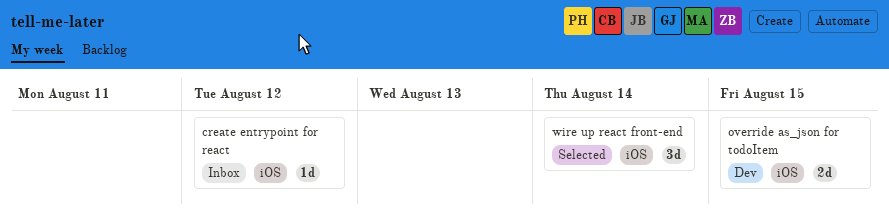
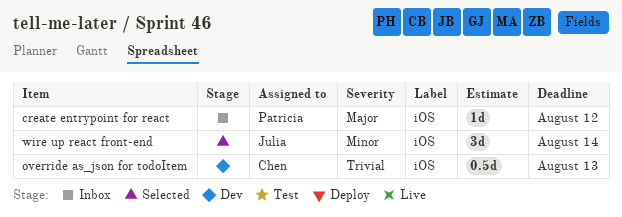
override as_json for todoItem, estimate: 2d -> 0.5d
override as_json for todoItem, due: Aug 15 -> Aug 13

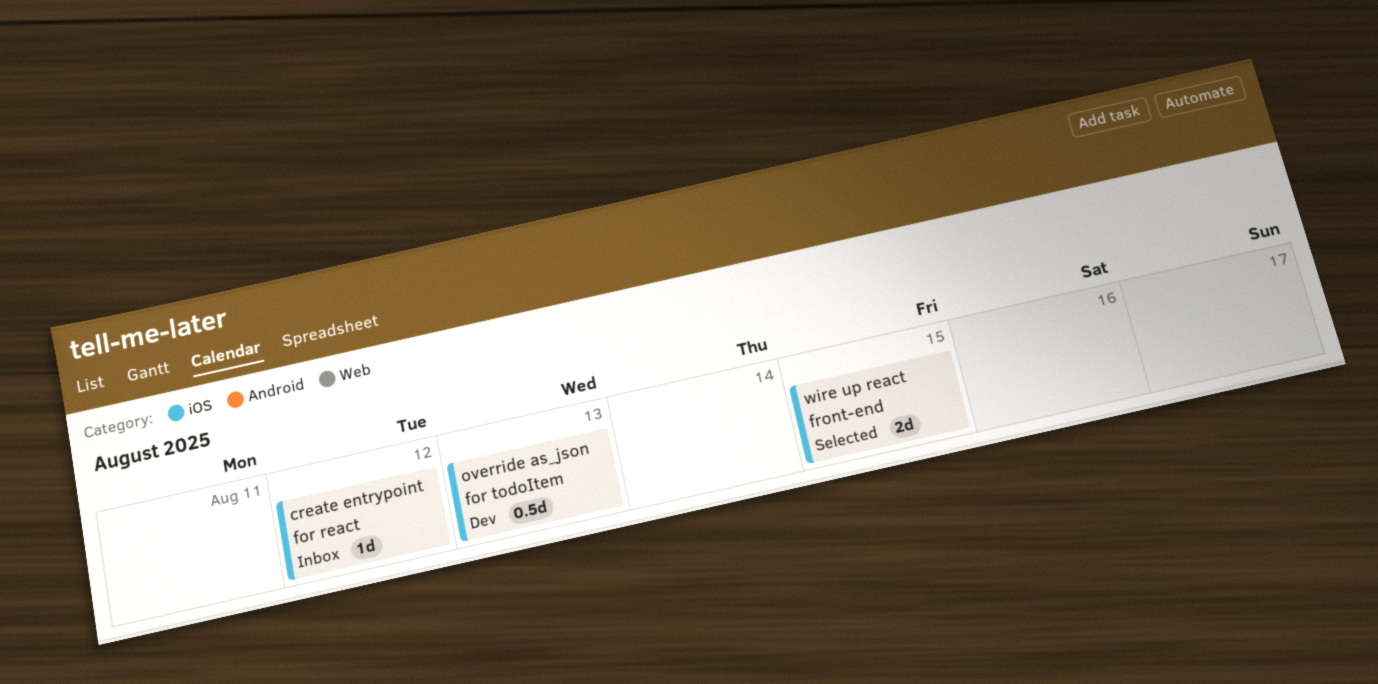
wire up react front-end, estimate: 3d -> 2d
wire up react front-end, due: Aug 14 -> Aug 15

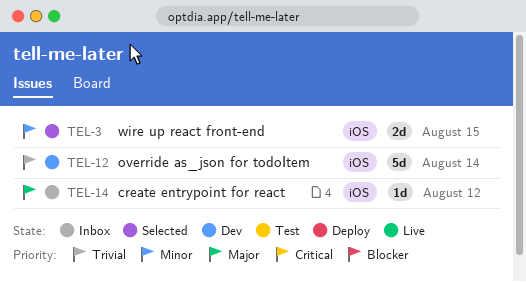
override as_json for todoItem, estimate: 0.5d -> 5d
override as_json for todoItem, due: Aug 13 -> Aug 14

